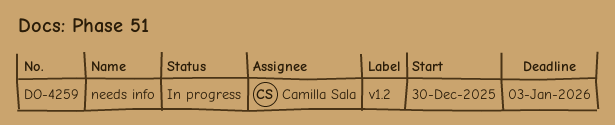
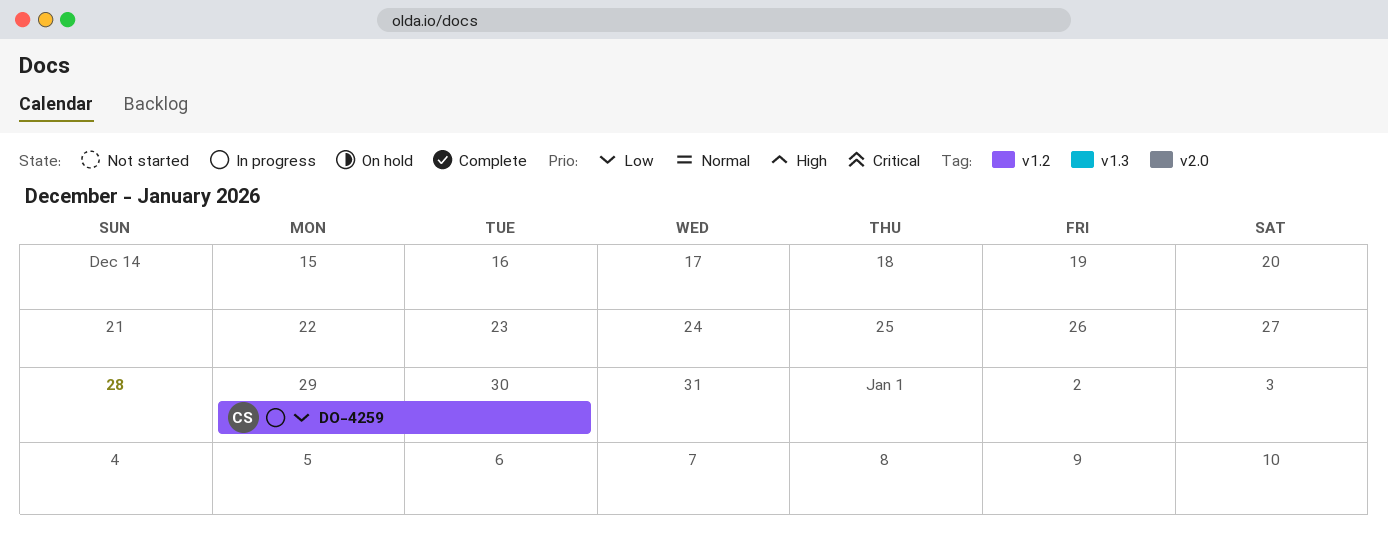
DO-4259, start: Dec 30 -> Dec 29
DO-4259, due: Jan 3 -> Dec 30

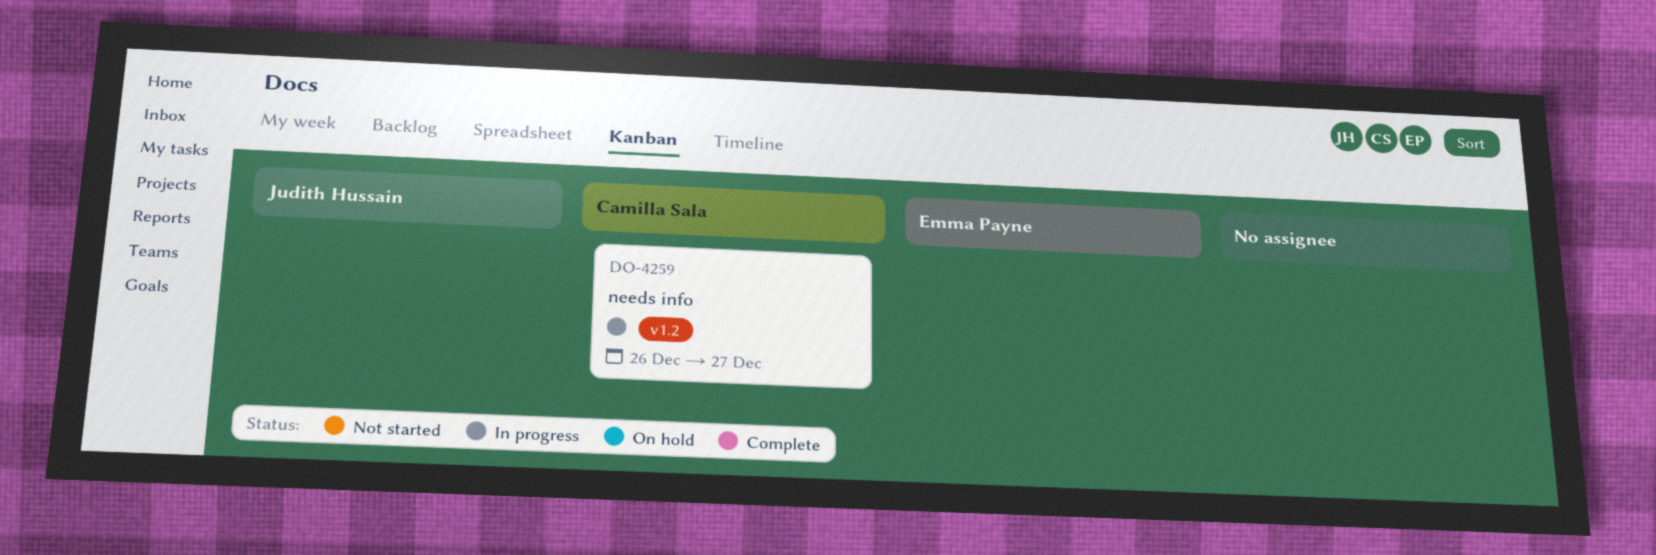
DO-4259, start: Dec 29 -> Dec 26
DO-4259, due: Dec 30 -> Dec 27

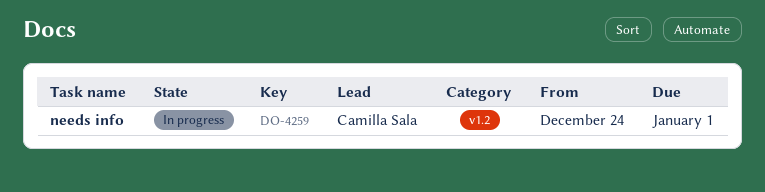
DO-4259, start: Dec 26 -> Dec 24
DO-4259, due: Dec 27 -> Jan 1

